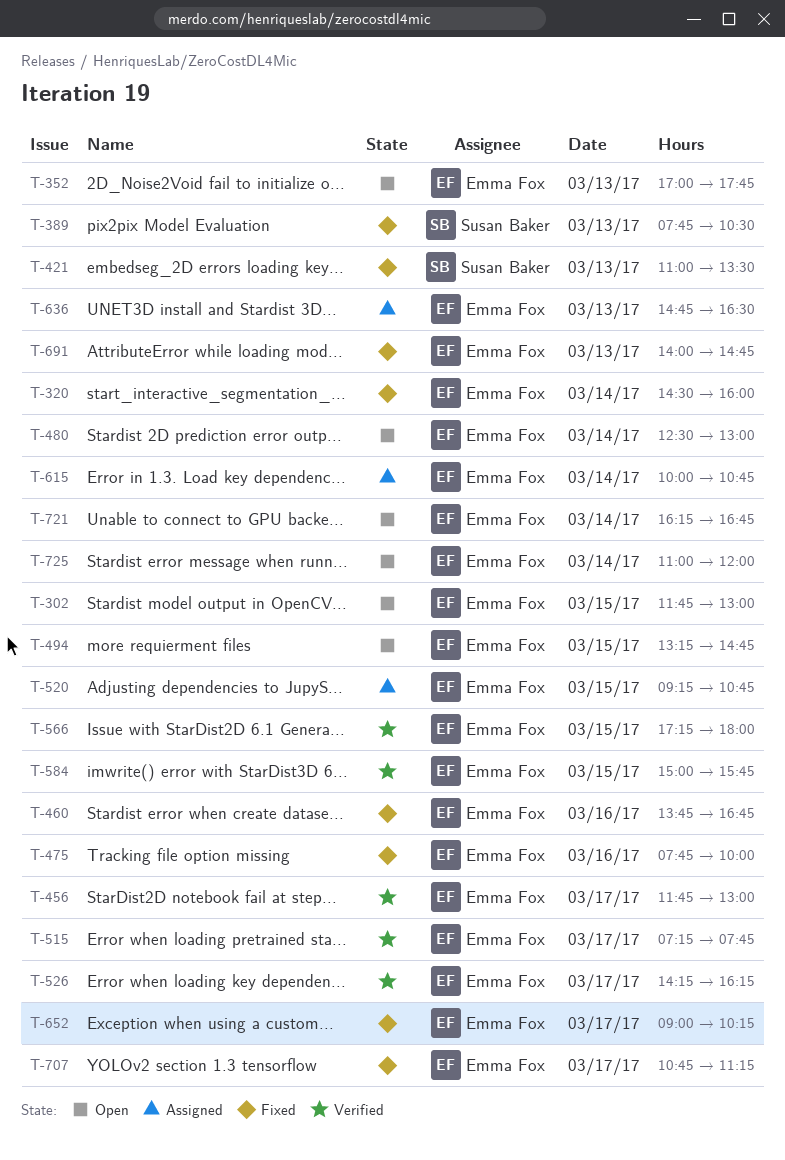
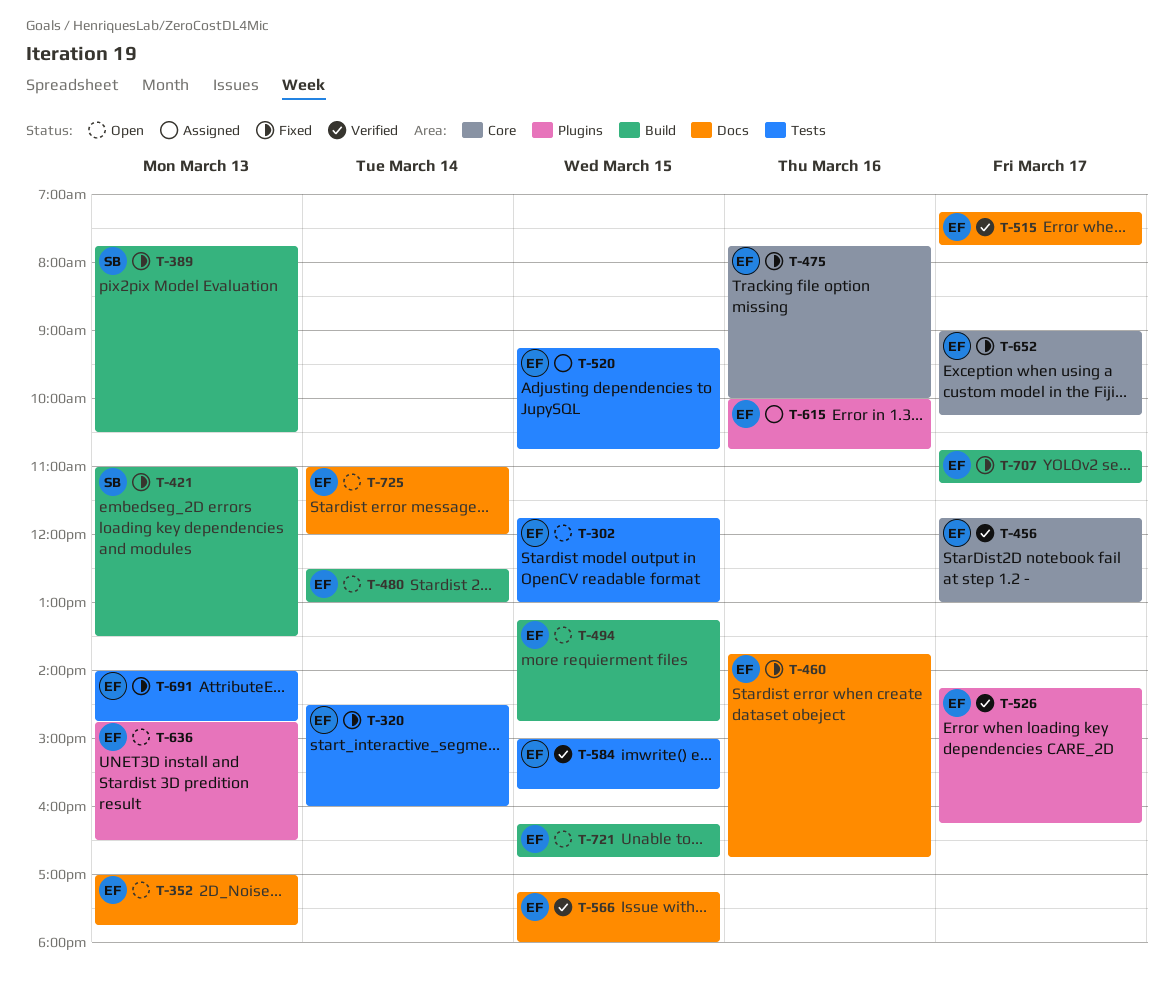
T-615, day: Mar 14 -> Mar 16
T-636, status: Assigned -> Open
T-721, day: Mar 14 -> Mar 15

